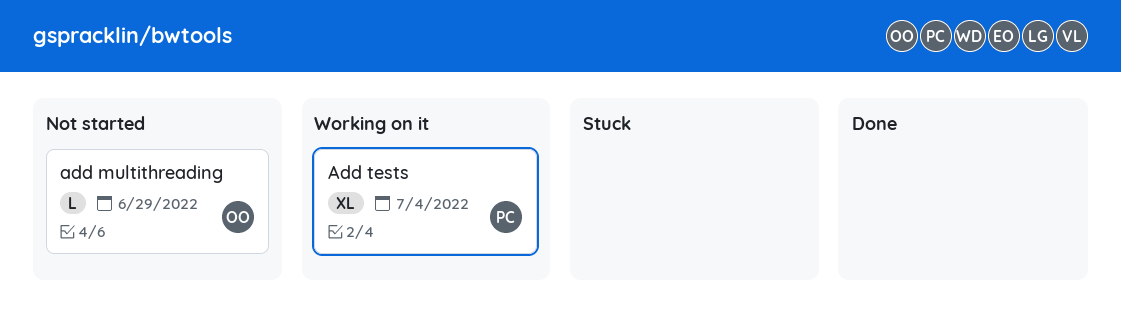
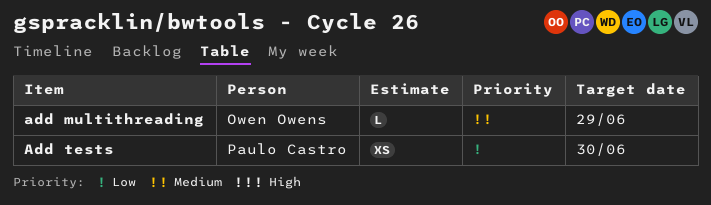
Add tests, estimate: XL -> XS
Add tests, due: Jul 4 -> Jun 30

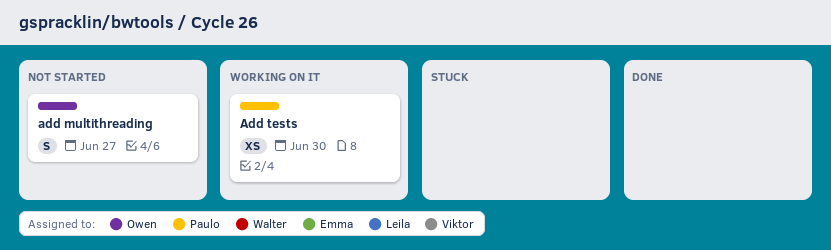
add multithreading, estimate: L -> S
add multithreading, due: Jun 29 -> Jun 27

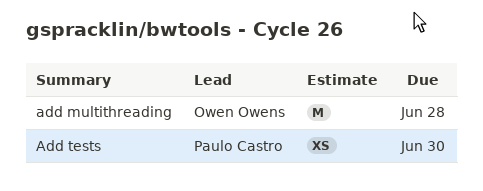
add multithreading, estimate: S -> M
add multithreading, due: Jun 27 -> Jun 28

